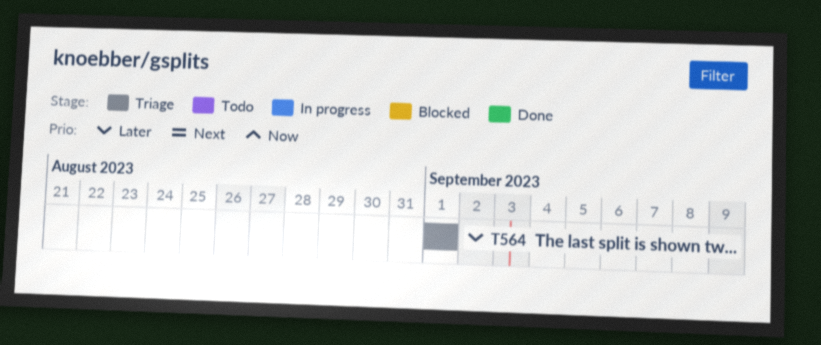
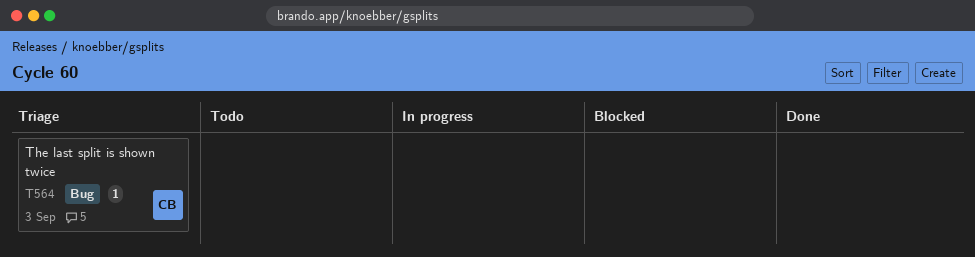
T564, due: Sep 1 -> Sep 3

